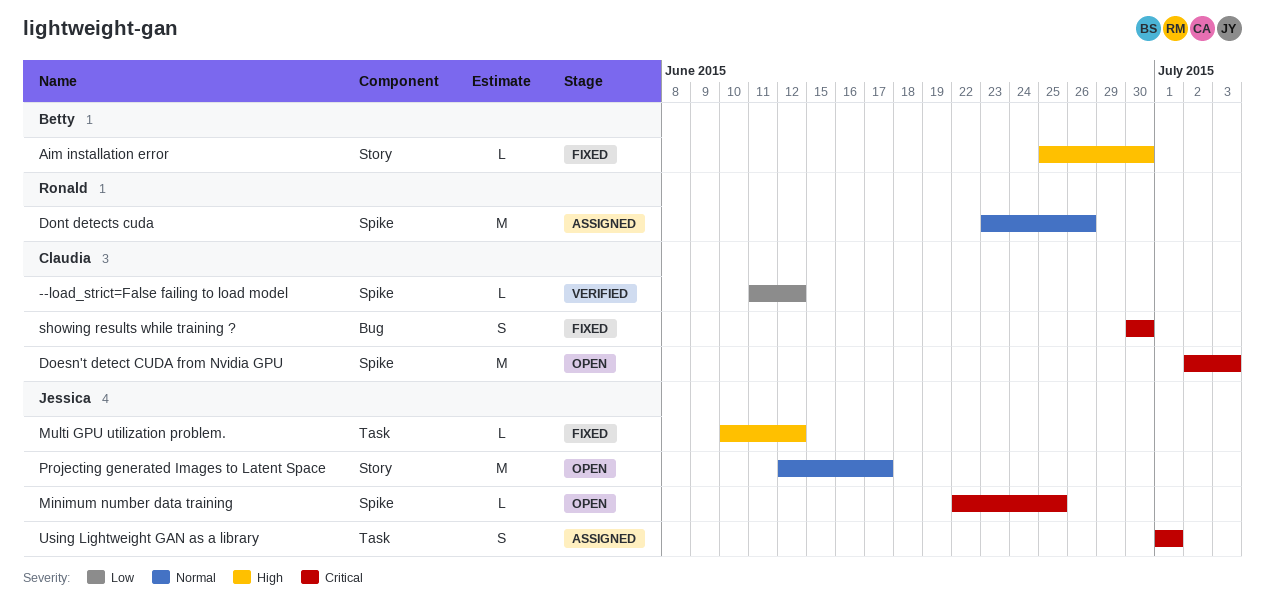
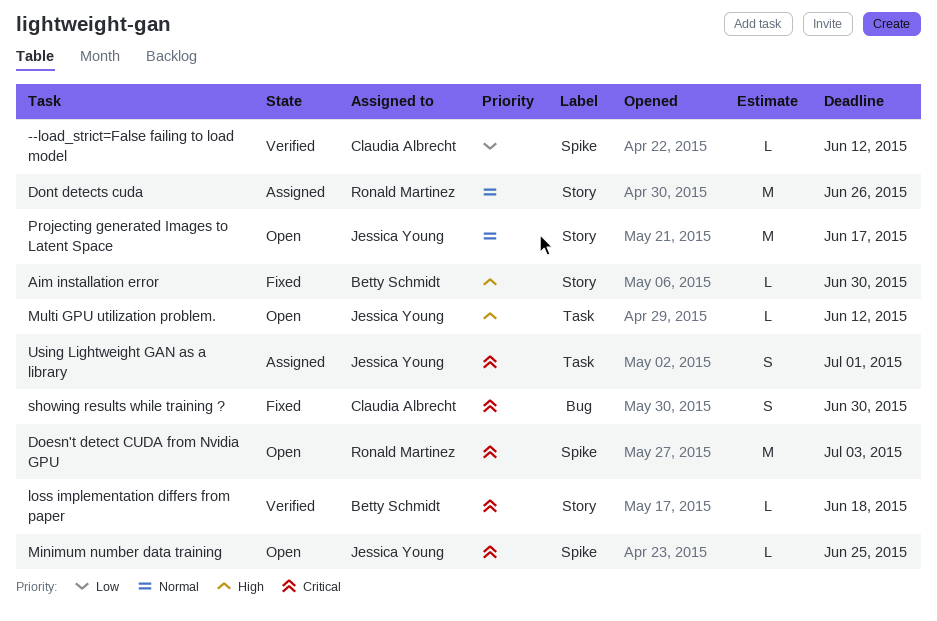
Doesn't detect CUDA from Nvidia GPU, owner: Claudia Albrecht -> Ronald Martinez
Dont detects cuda, label: Spike -> Story
loss implementation differs from paper: none -> present
Multi GPU utilization problem., status: Fixed -> Open

